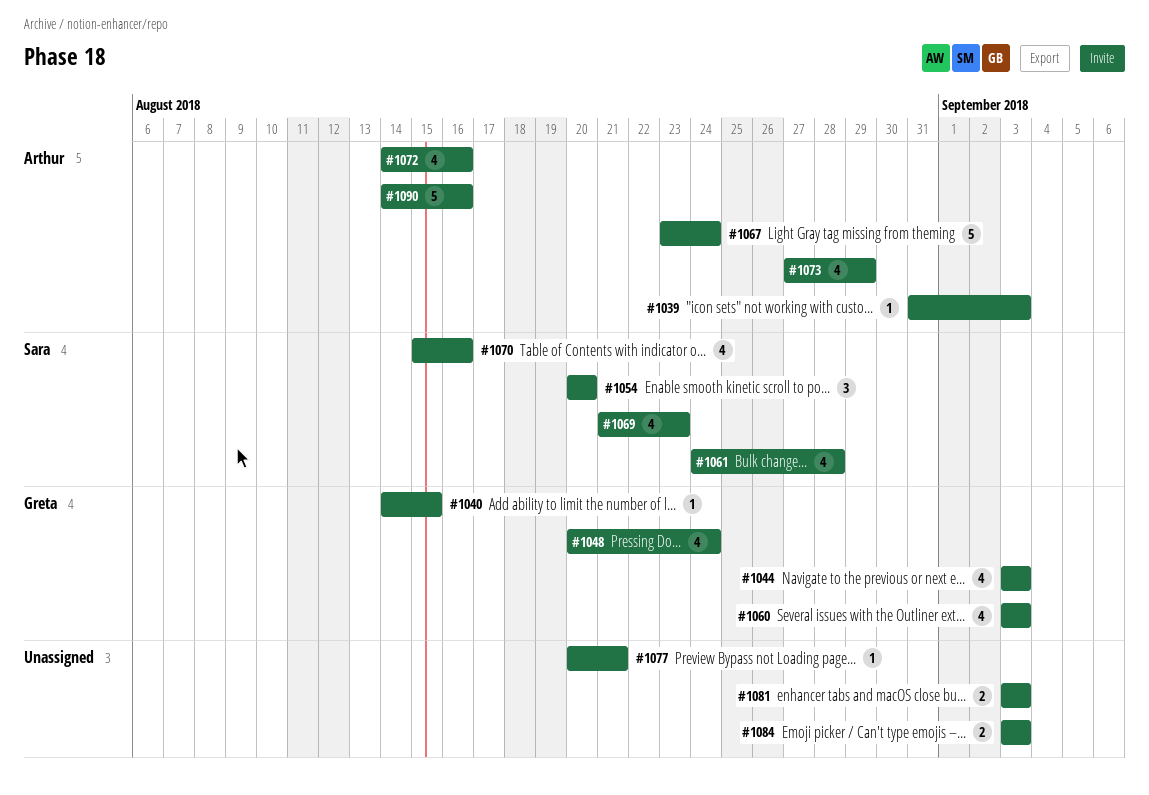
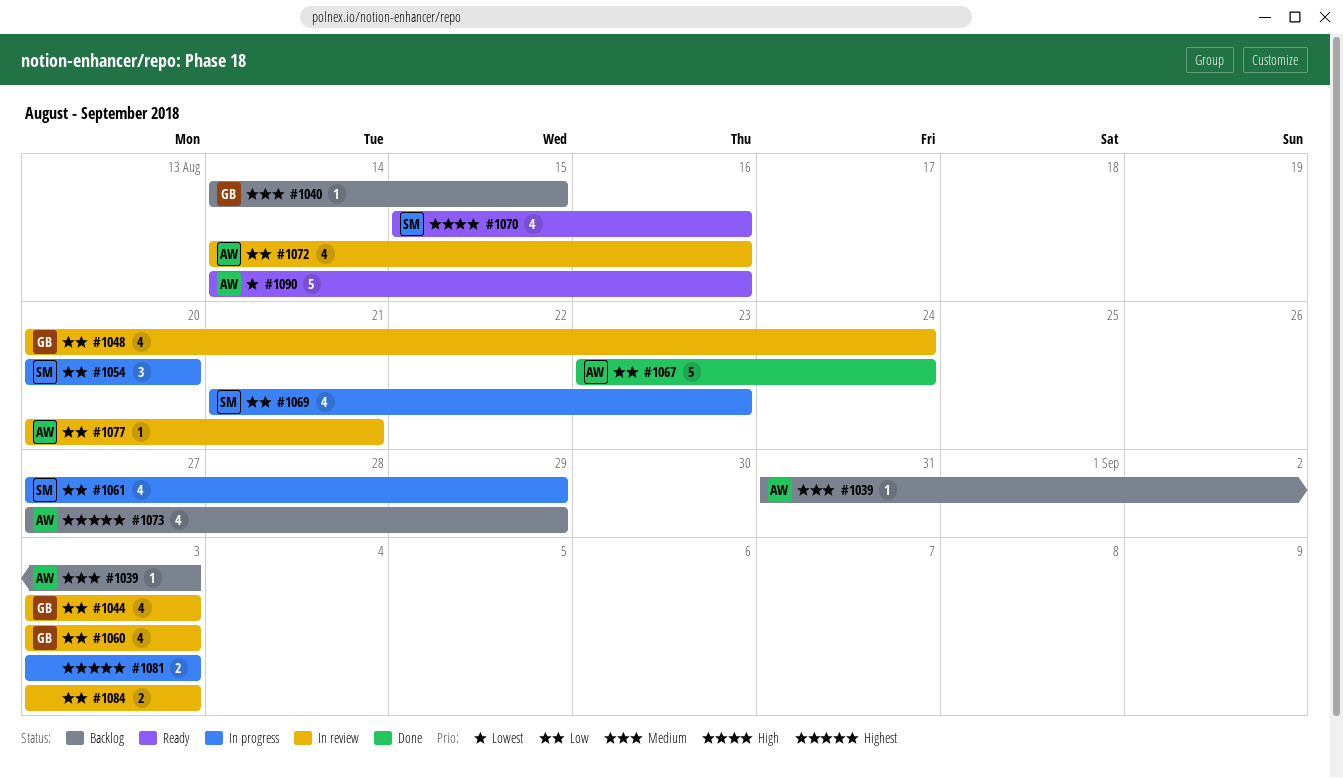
#1061, start: Aug 24 -> Aug 27
#1061, due: Aug 28 -> Aug 29
#1077, owner: none -> Arthur

